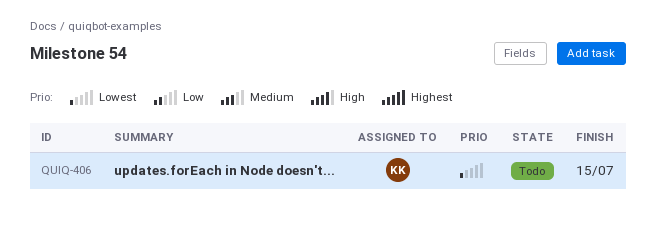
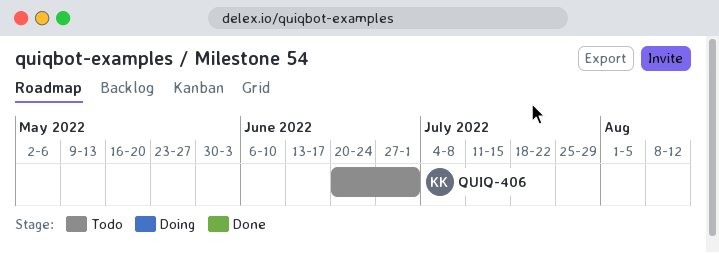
QUIQ-406, due: Jul 15 -> Jul 1

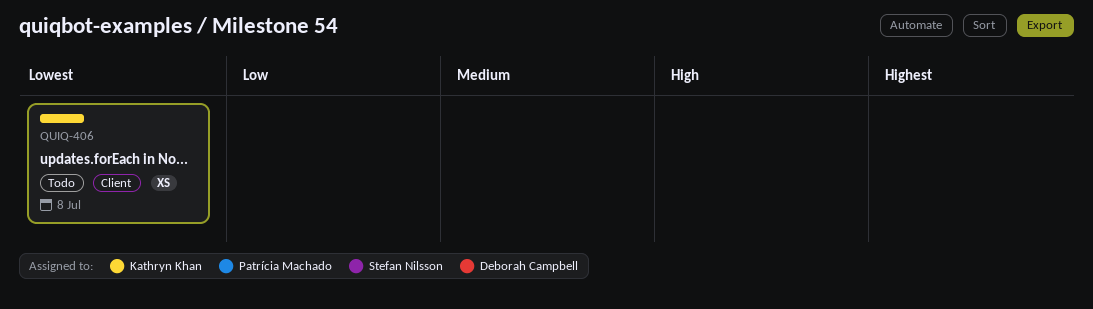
QUIQ-406, due: Jul 1 -> Jul 8

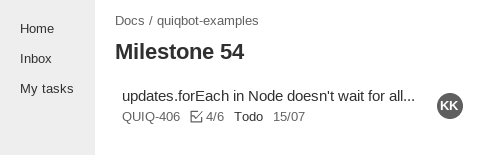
QUIQ-406, due: Jul 8 -> Jul 15

